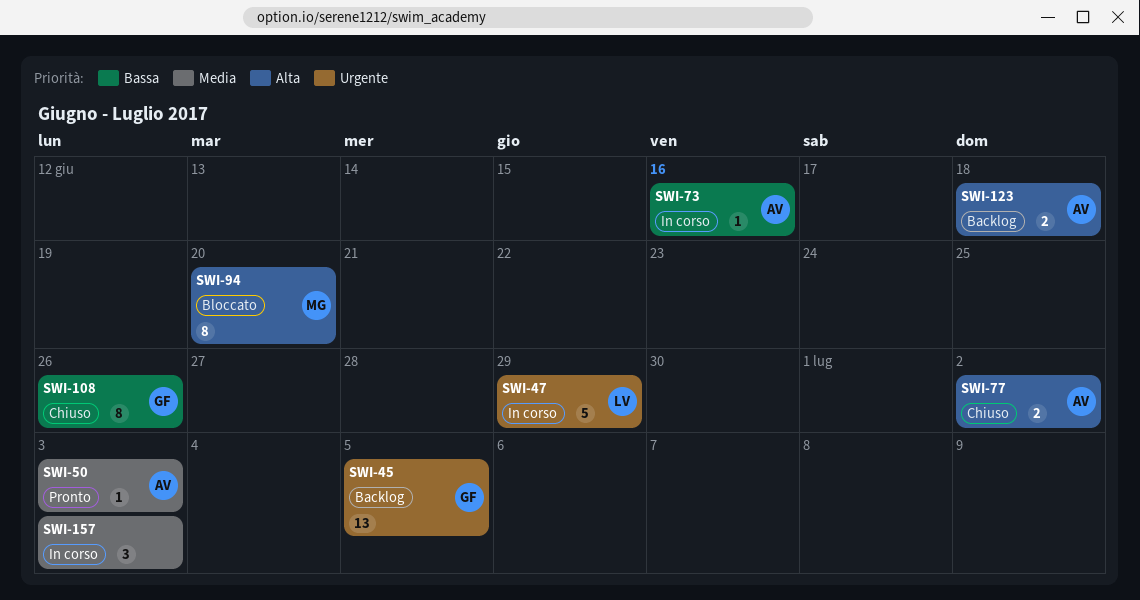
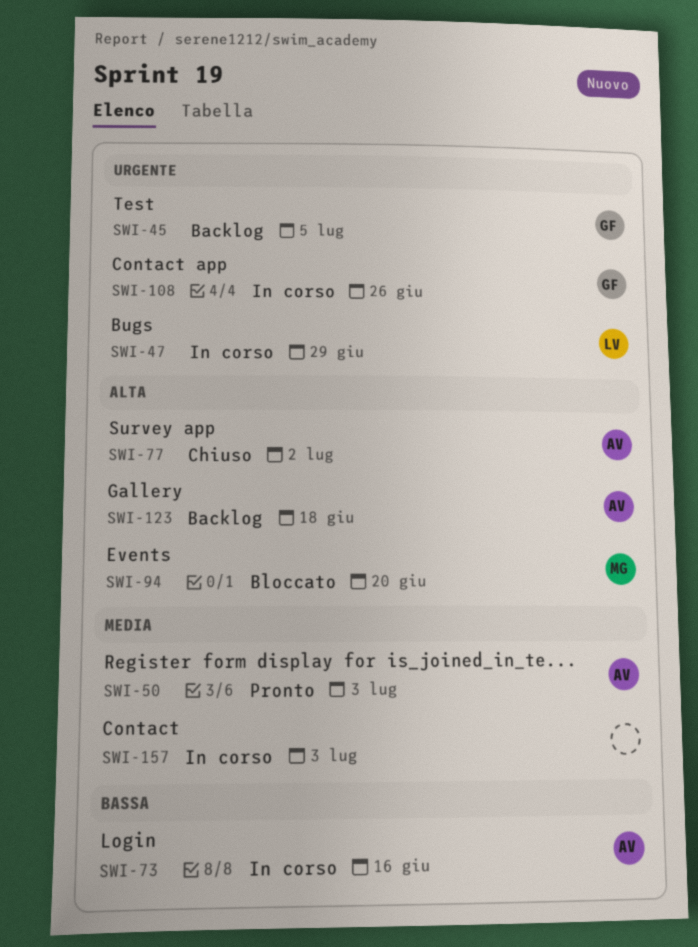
SWI-108, status: Chiuso -> In corso
SWI-108, priority: Bassa -> Urgente

